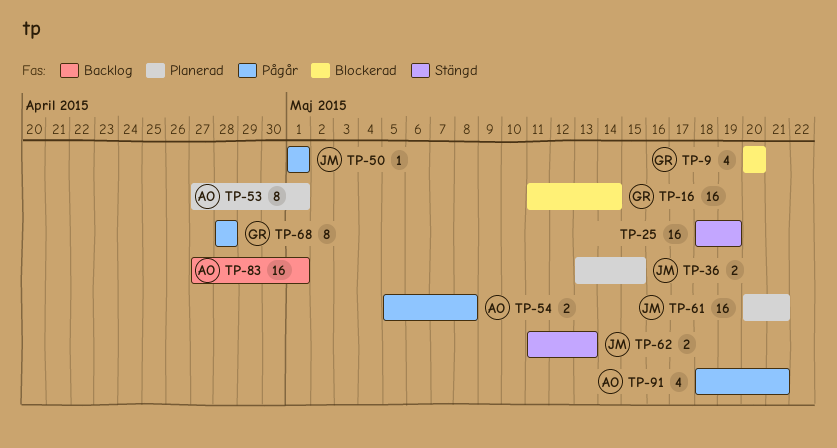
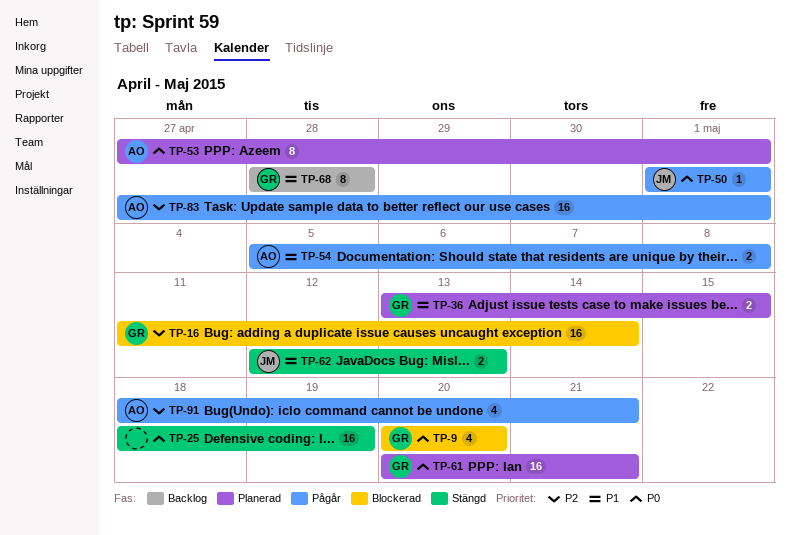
TP-36, owner: JM -> GR
TP-61, owner: JM -> GR
TP-62, start: May 11 -> May 12
TP-68, status: Pågår -> Backlog
TP-83, status: Backlog -> Pågår

